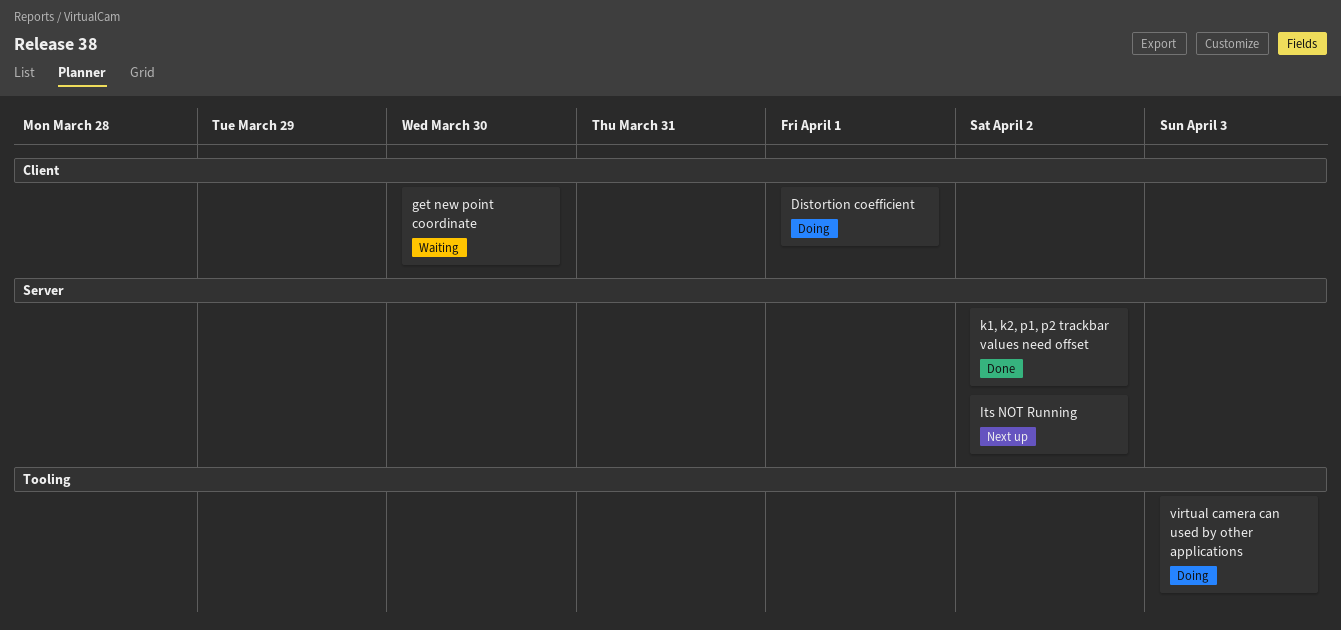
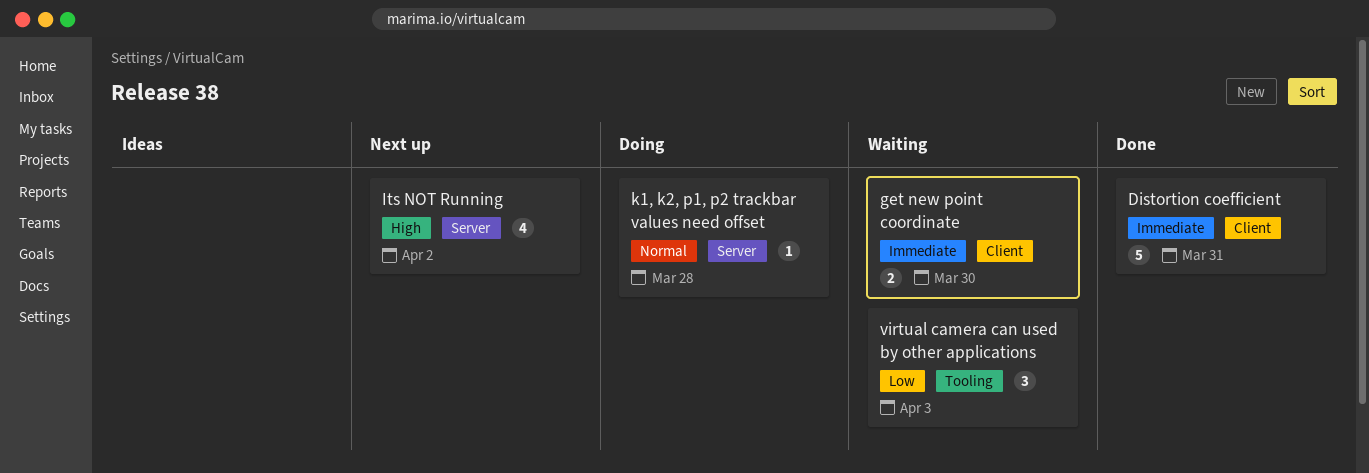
Distortion coefficient, status: Doing -> Done
Distortion coefficient, due: Apr 1 -> Mar 31
k1, k2, p1, p2 trackbar values need offset, status: Done -> Doing
k1, k2, p1, p2 trackbar values need offset, due: Apr 2 -> Mar 28
virtual camera can used by other applications, status: Doing -> Waiting

